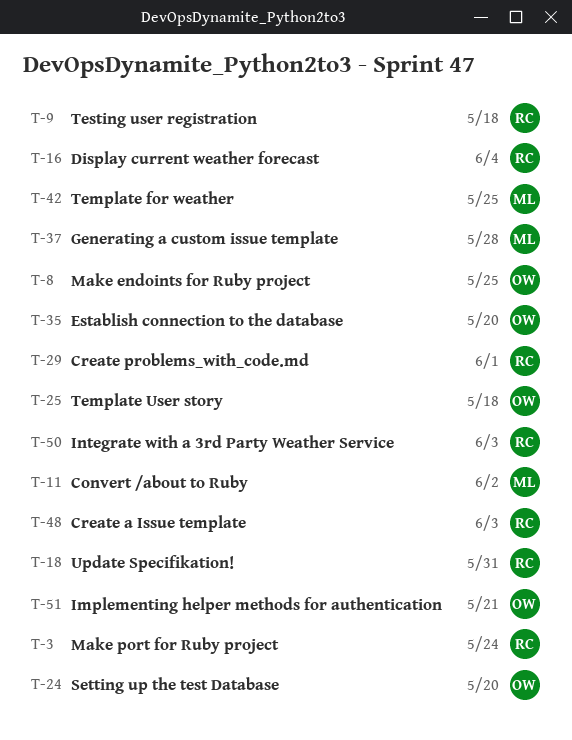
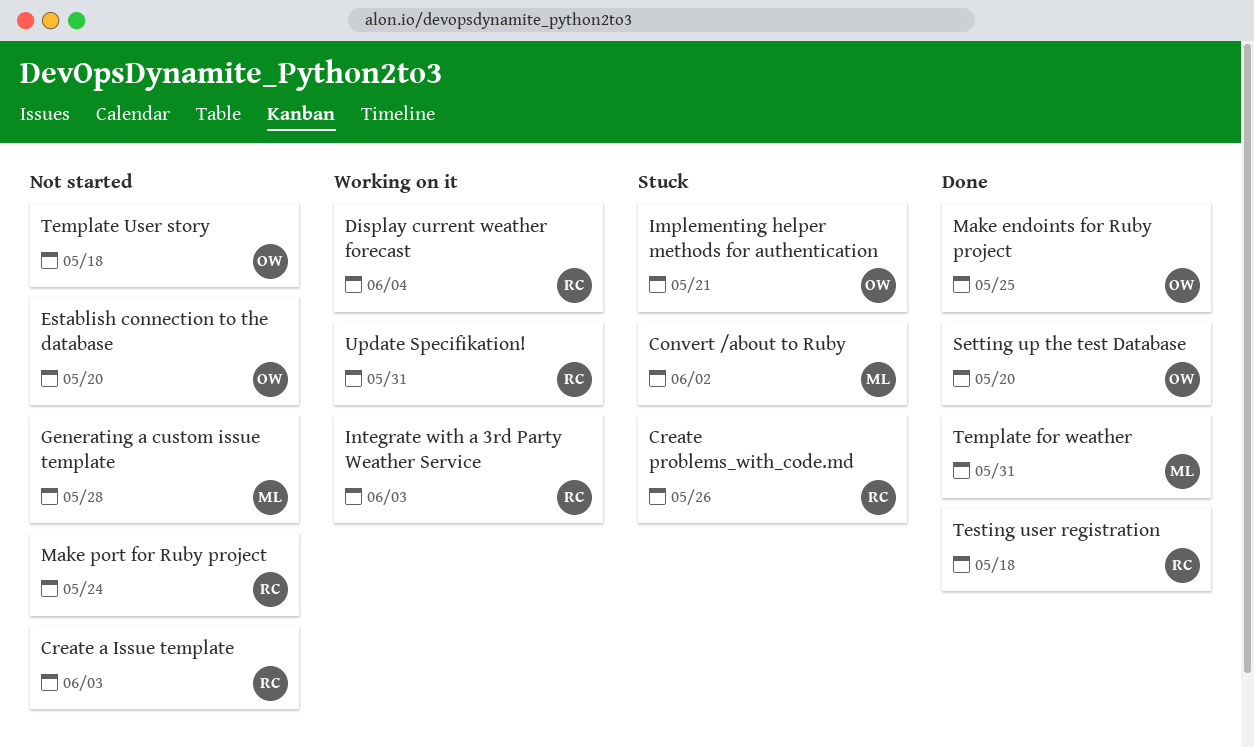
Create problems_with_code.md, due: Jun 1 -> May 26
Template for weather, due: May 25 -> May 31

